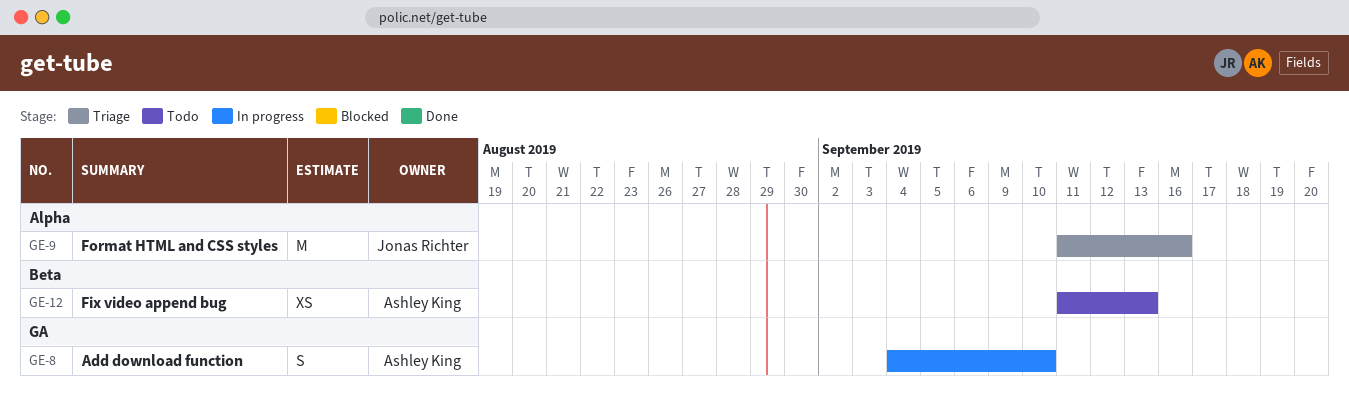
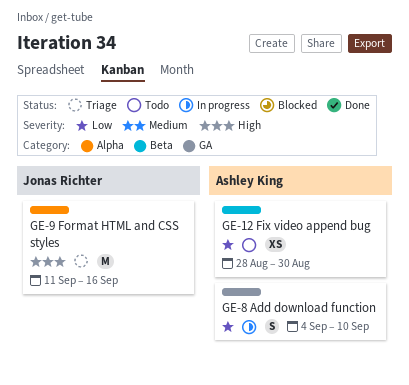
GE-12, start: Sep 11 -> Aug 28
GE-12, due: Sep 13 -> Aug 30

